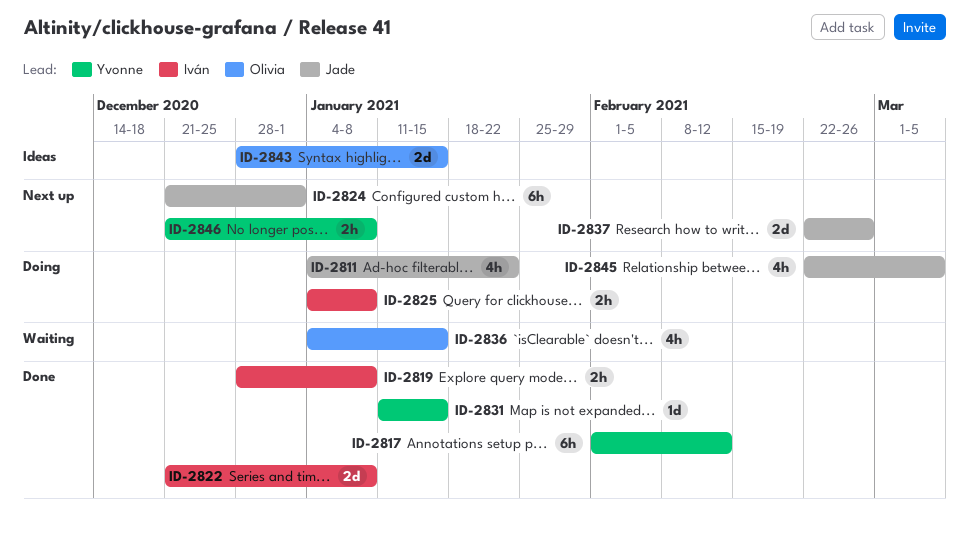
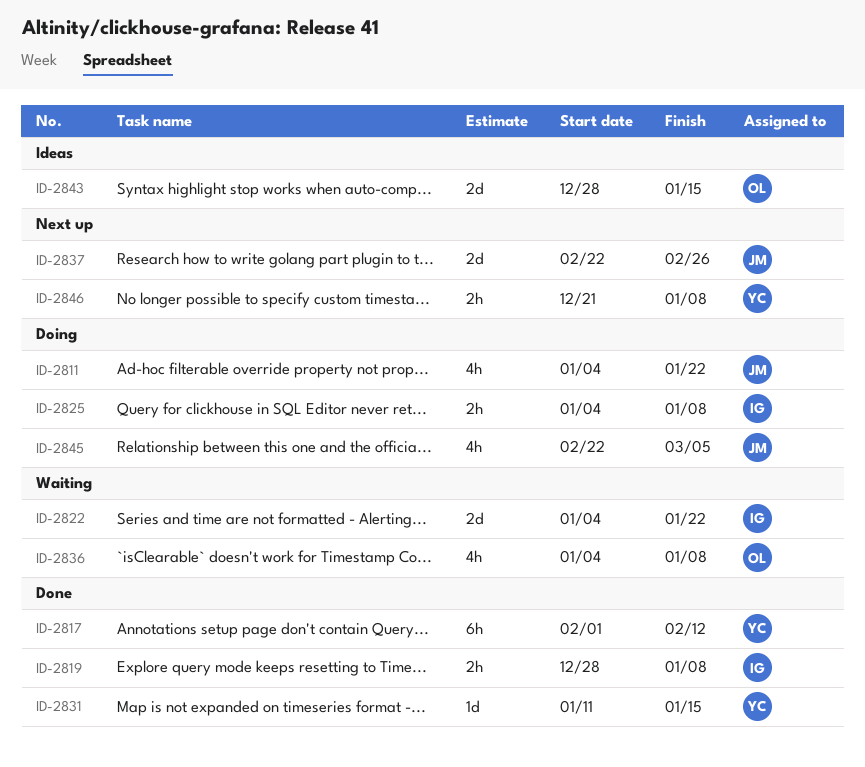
ID-2822, status: Done -> Waiting
ID-2822, start: Dec 21 -> Jan 4
ID-2822, due: Jan 8 -> Jan 22
ID-2824: present -> none
ID-2836, due: Jan 15 -> Jan 8

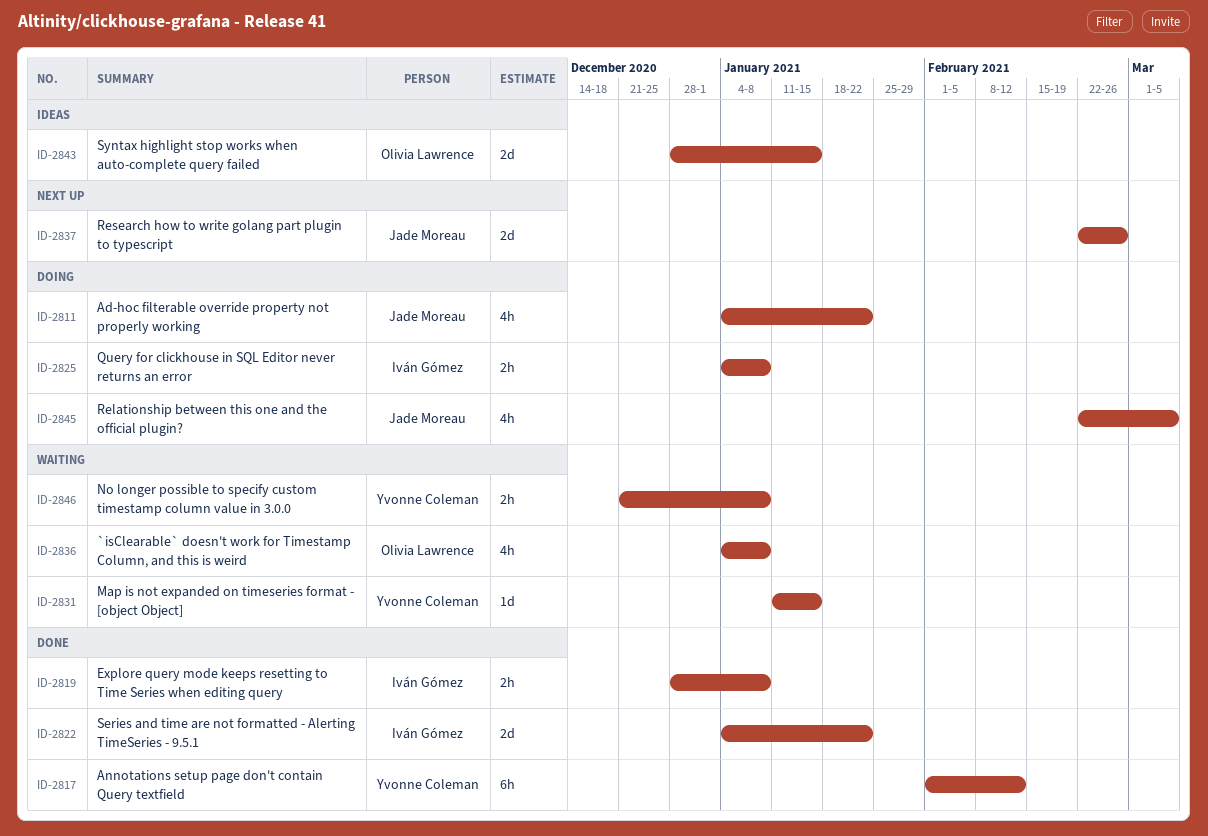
ID-2822, status: Waiting -> Done
ID-2831, status: Done -> Waiting
ID-2846, status: Next up -> Waiting

